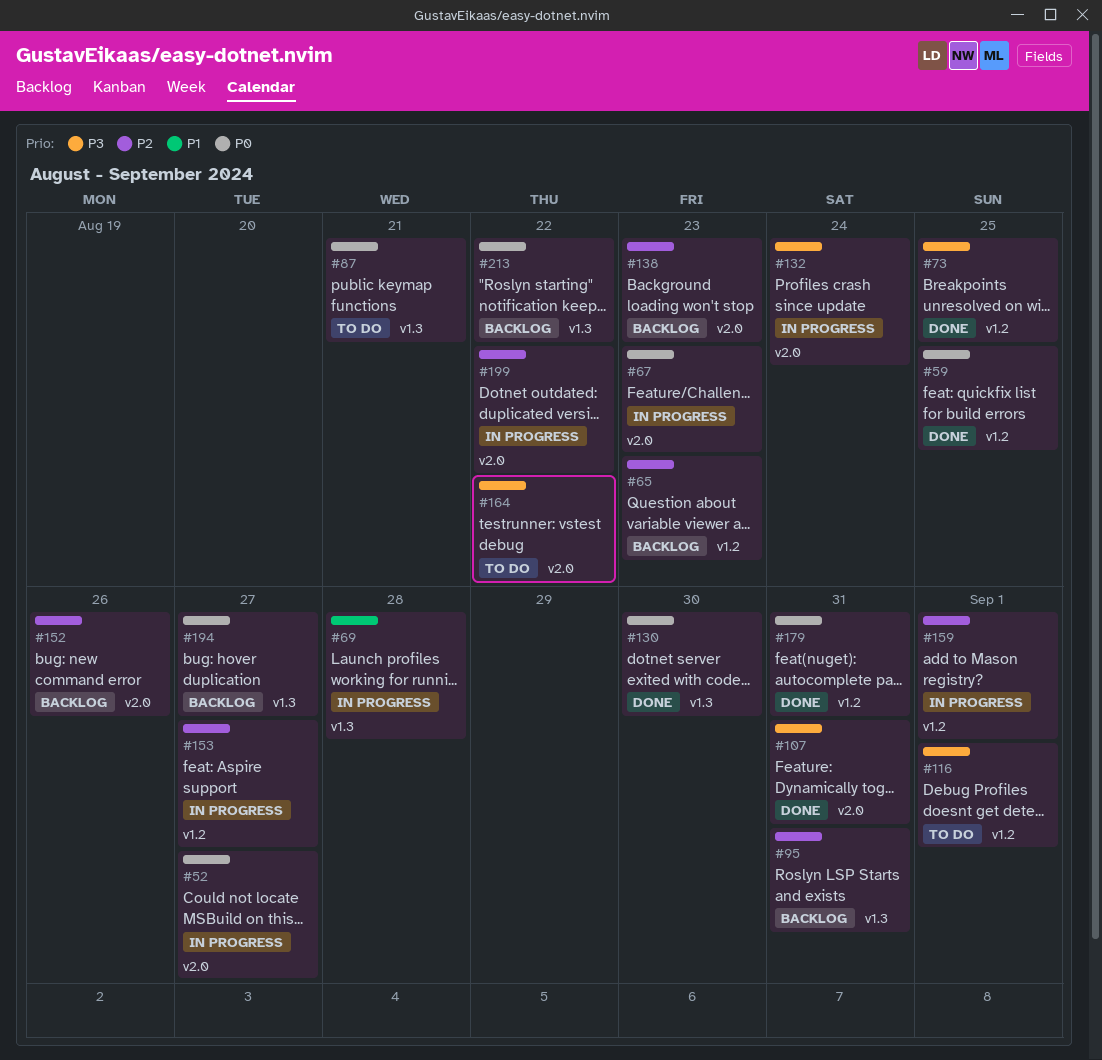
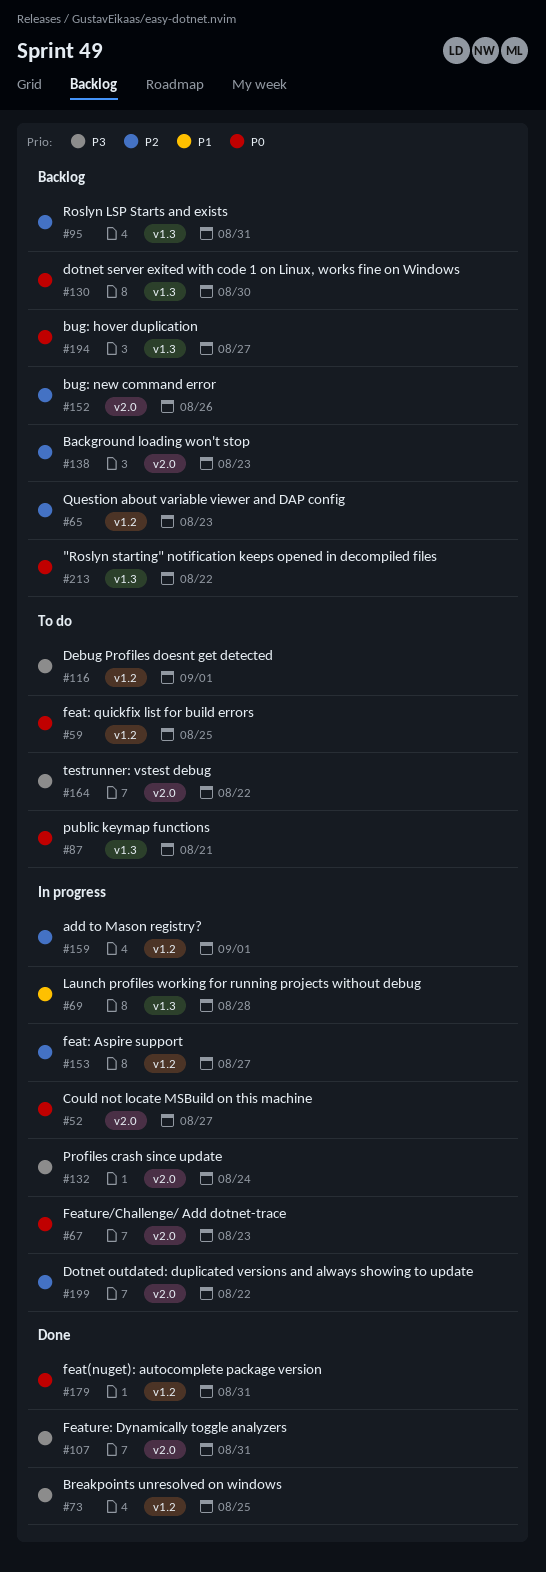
#59, status: Done -> To do
#130, status: Done -> Backlog

